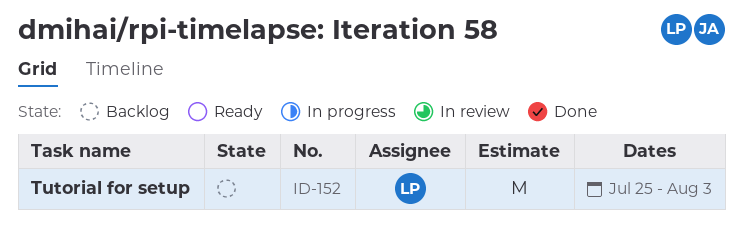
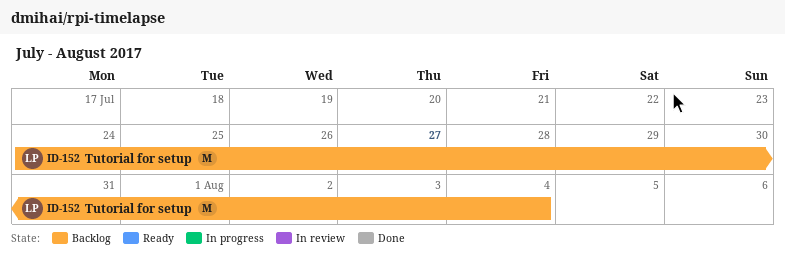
ID-152, start: Jul 25 -> Jul 24
ID-152, due: Aug 3 -> Aug 4

